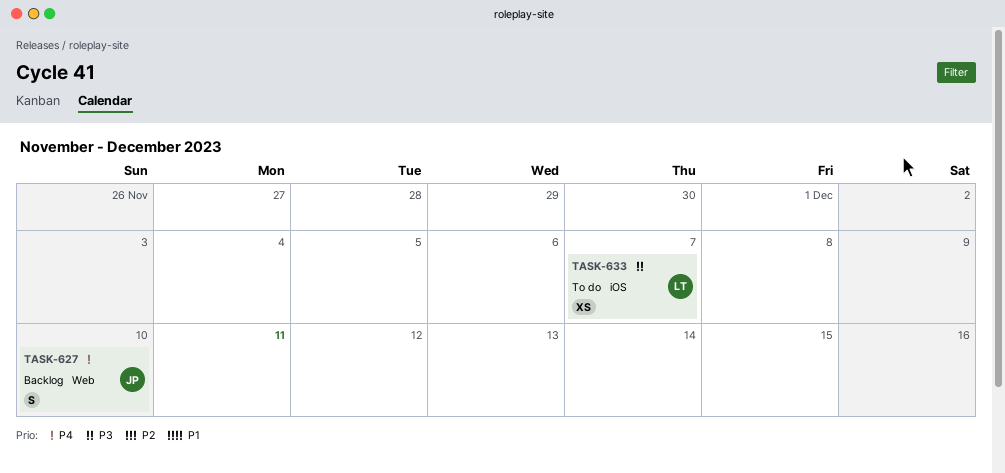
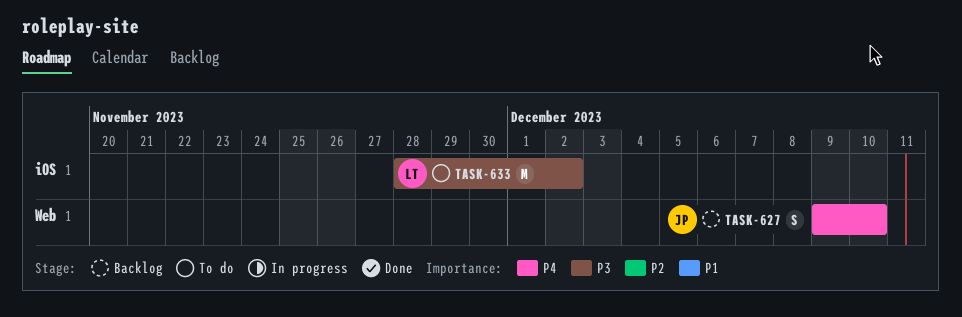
TASK-633, estimate: XS -> M
TASK-633, due: Dec 7 -> Dec 2

